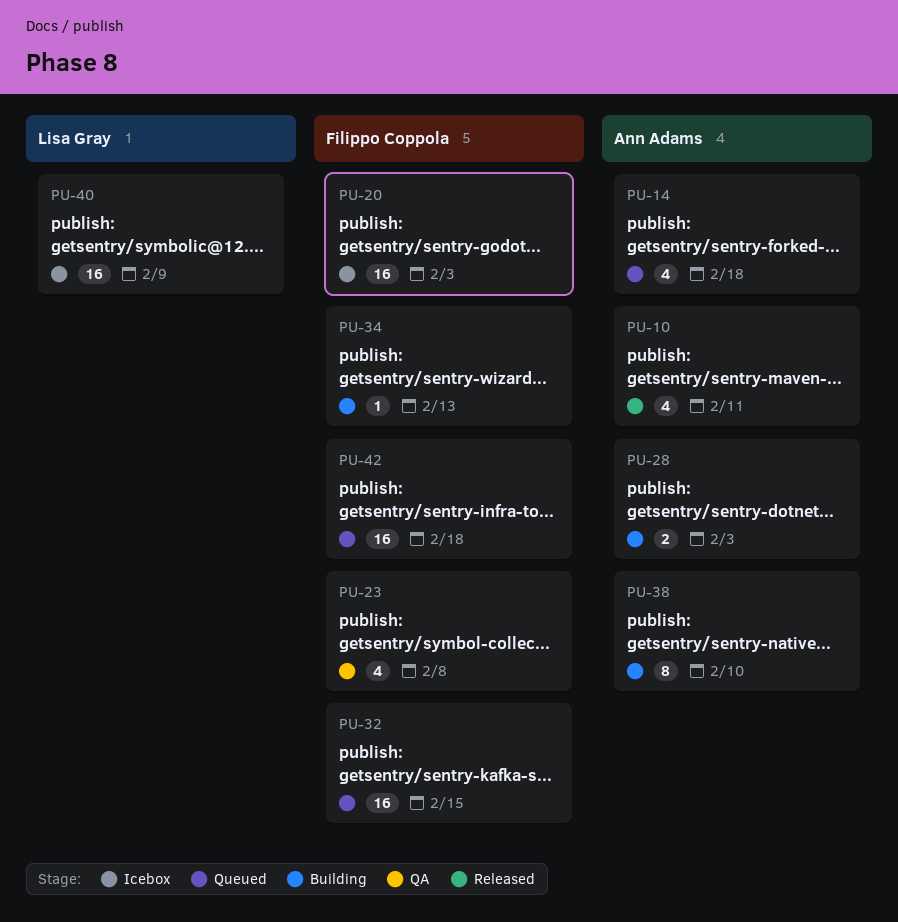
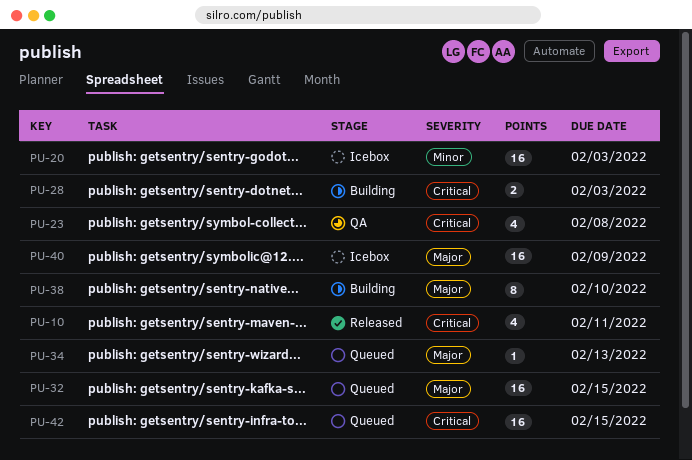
PU-14: present -> none
PU-34, status: Building -> Queued
PU-42, due: Feb 18 -> Feb 15

